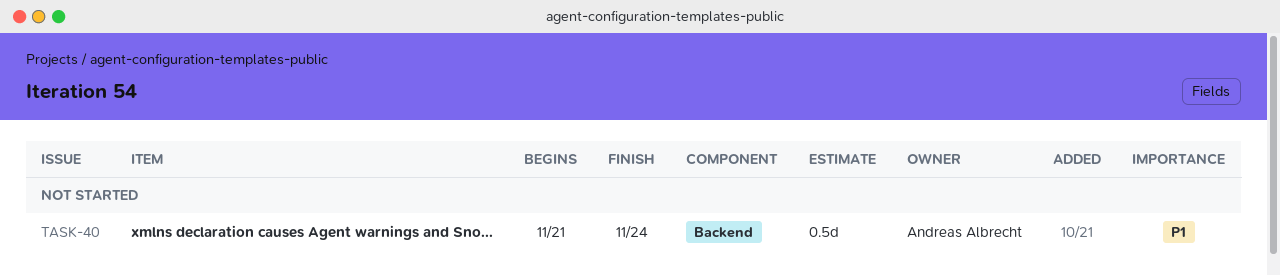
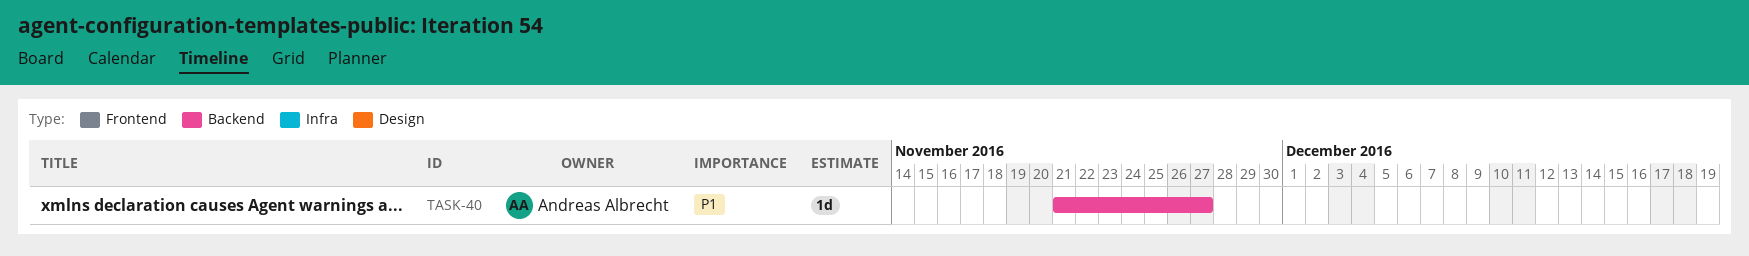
TASK-40, estimate: 0.5d -> 1d
TASK-40, due: Nov 24 -> Nov 27

